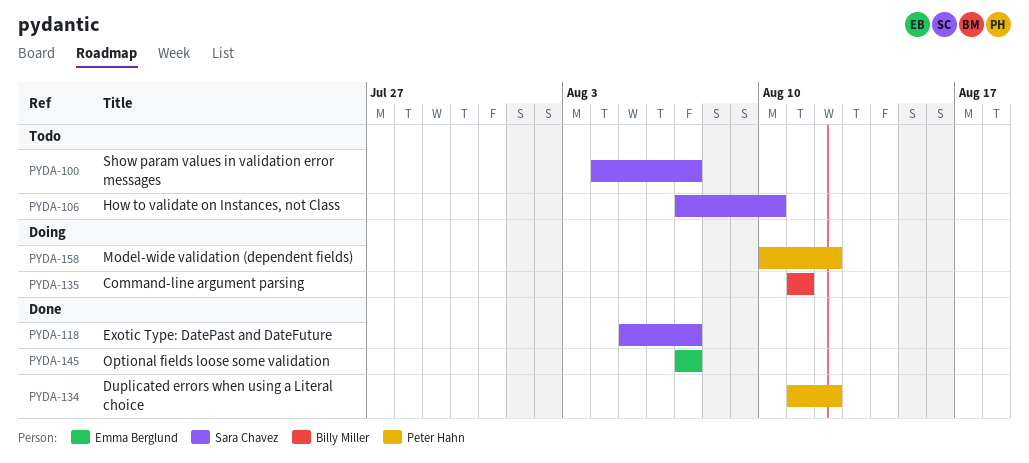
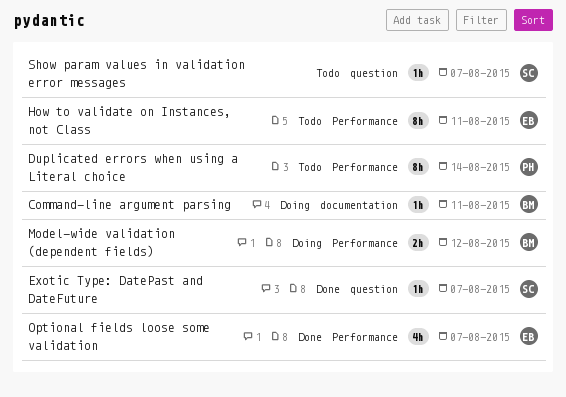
Duplicated errors when using a Literal choice, status: Done -> Todo
Duplicated errors when using a Literal choice, due: Aug 12 -> Aug 14
How to validate on Instances, not Class, owner: Sara Chavez -> Emma Berglund
How to validate on Instances, not Class, due: Aug 10 -> Aug 11
Model-wide validation (dependent fields), owner: Peter Hahn -> Billy Miller

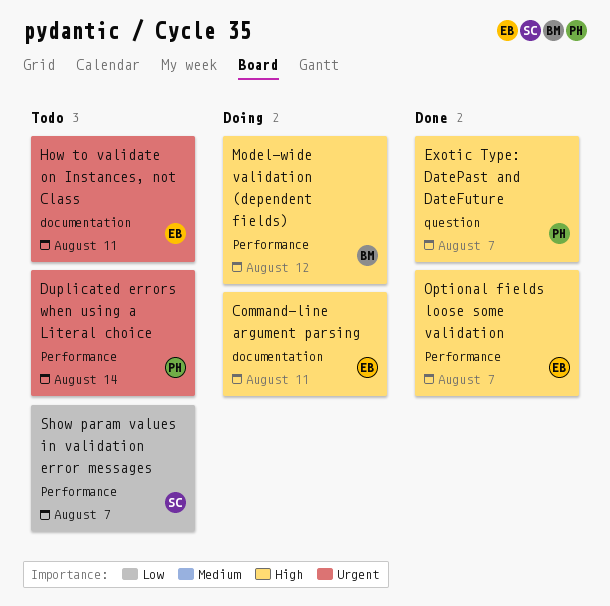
Command-line argument parsing, owner: BM -> EB
Exotic Type: DatePast and DateFuture, owner: SC -> PH
How to validate on Instances, not Class, label: Performance -> documentation
Show param values in validation error messages, label: question -> Performance

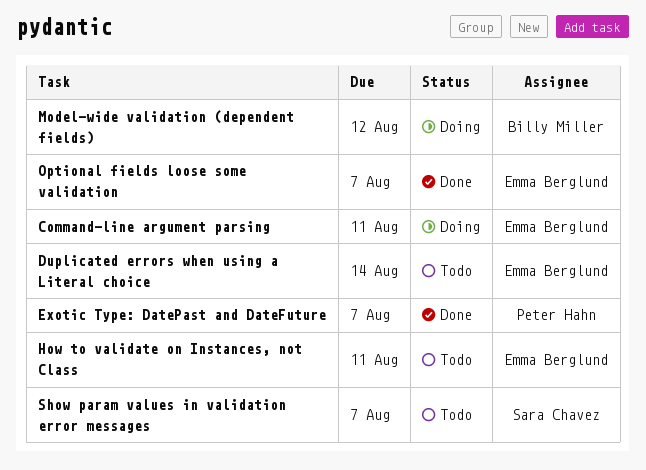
Duplicated errors when using a Literal choice, owner: Peter Hahn -> Emma Berglund

